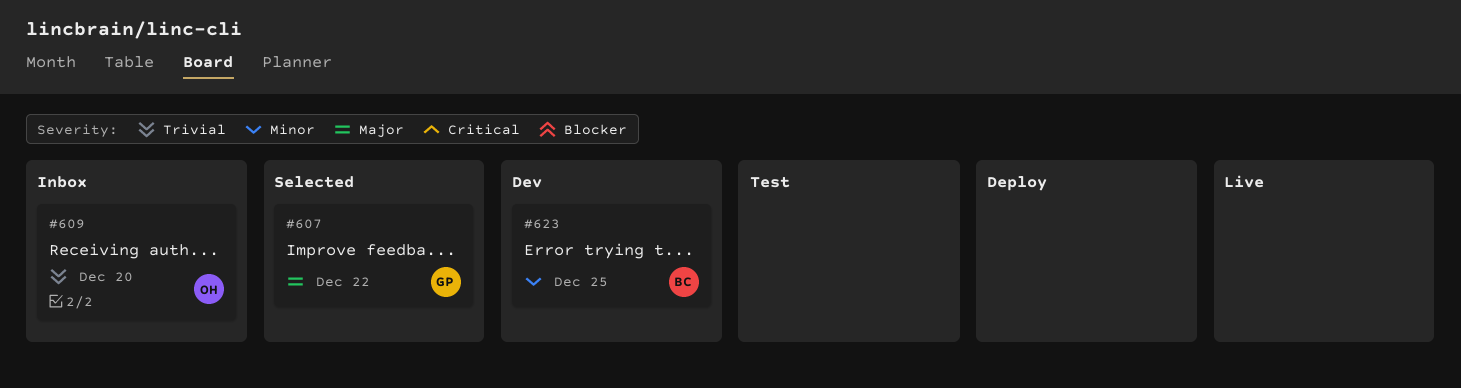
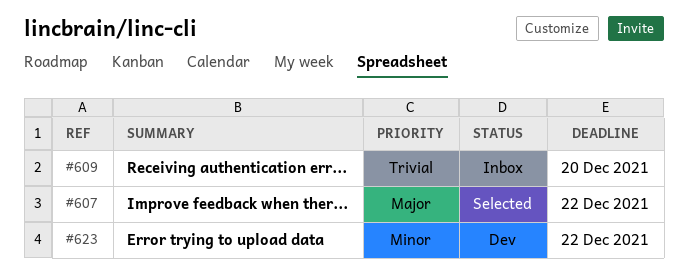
#623, due: Dec 25 -> Dec 22

